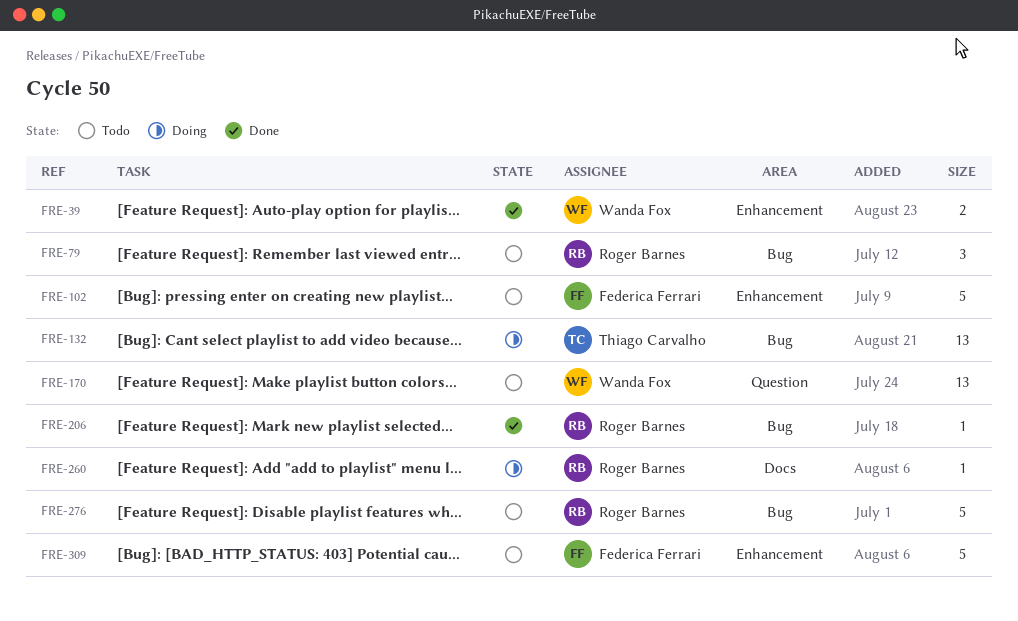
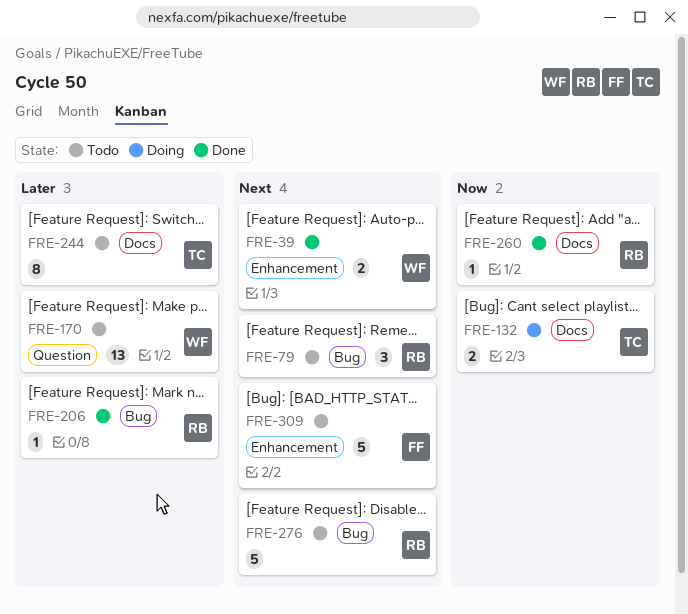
FRE-102: present -> none
FRE-132, label: Bug -> Docs
FRE-132, estimate: 13 -> 2
FRE-244: none -> present
FRE-260, status: Doing -> Done

